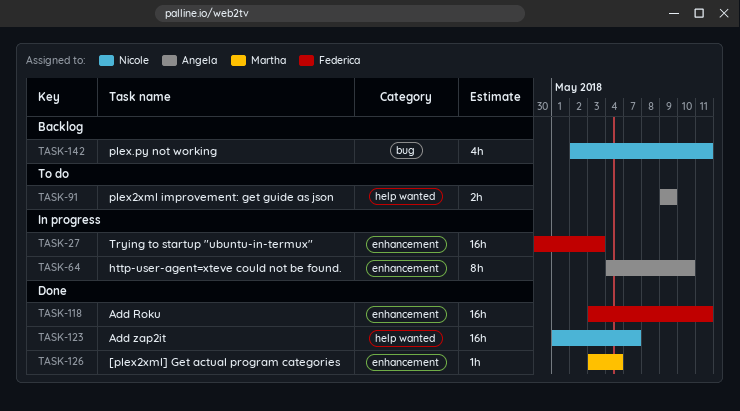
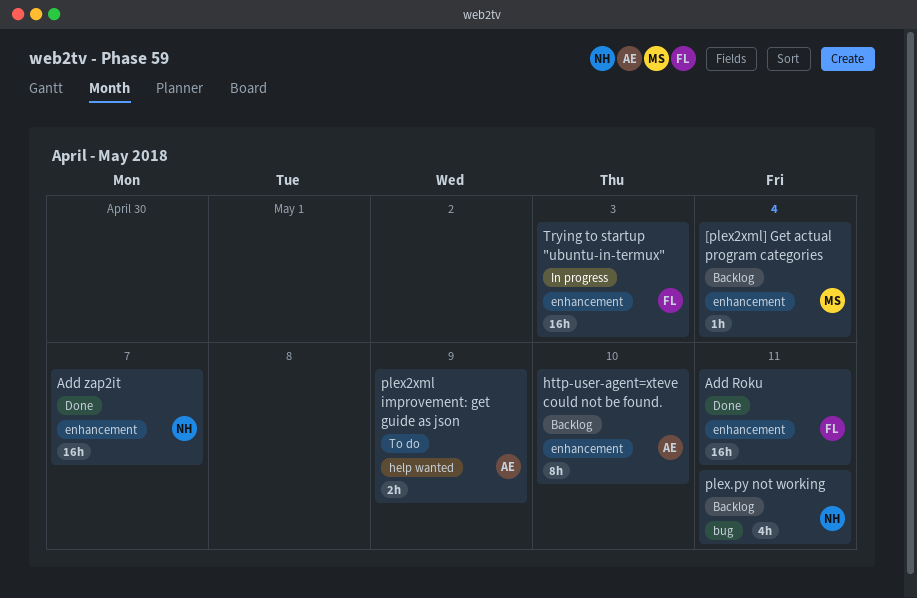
[plex2xml] Get actual program categories, status: Done -> Backlog
Add zap2it, label: help wanted -> enhancement
http-user-agent=xteve could not be found., status: In progress -> Backlog

